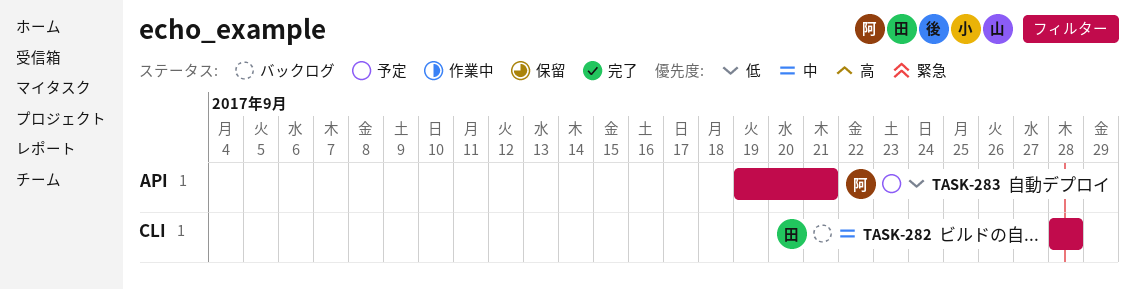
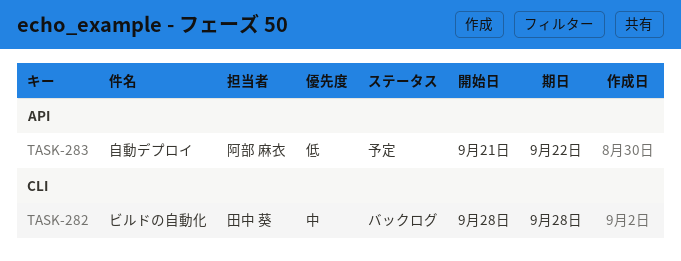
TASK-283, start: Sep 19 -> Sep 21
TASK-283, due: Sep 21 -> Sep 22

